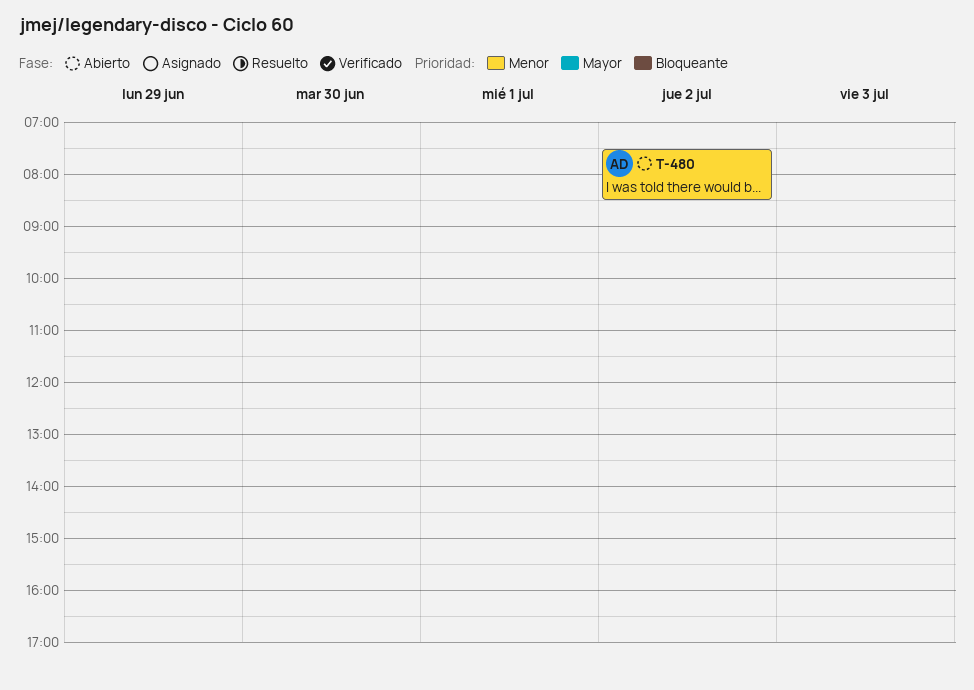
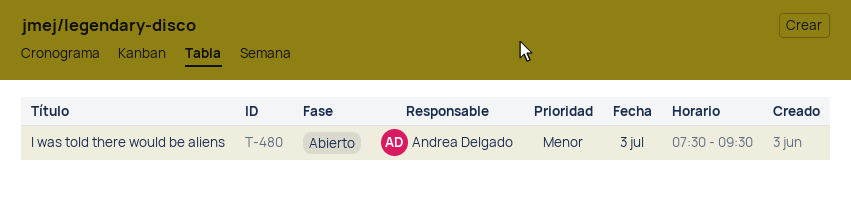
T-480, day: Jul 2 -> Jul 3
T-480, ends: 08:30 -> 09:30

